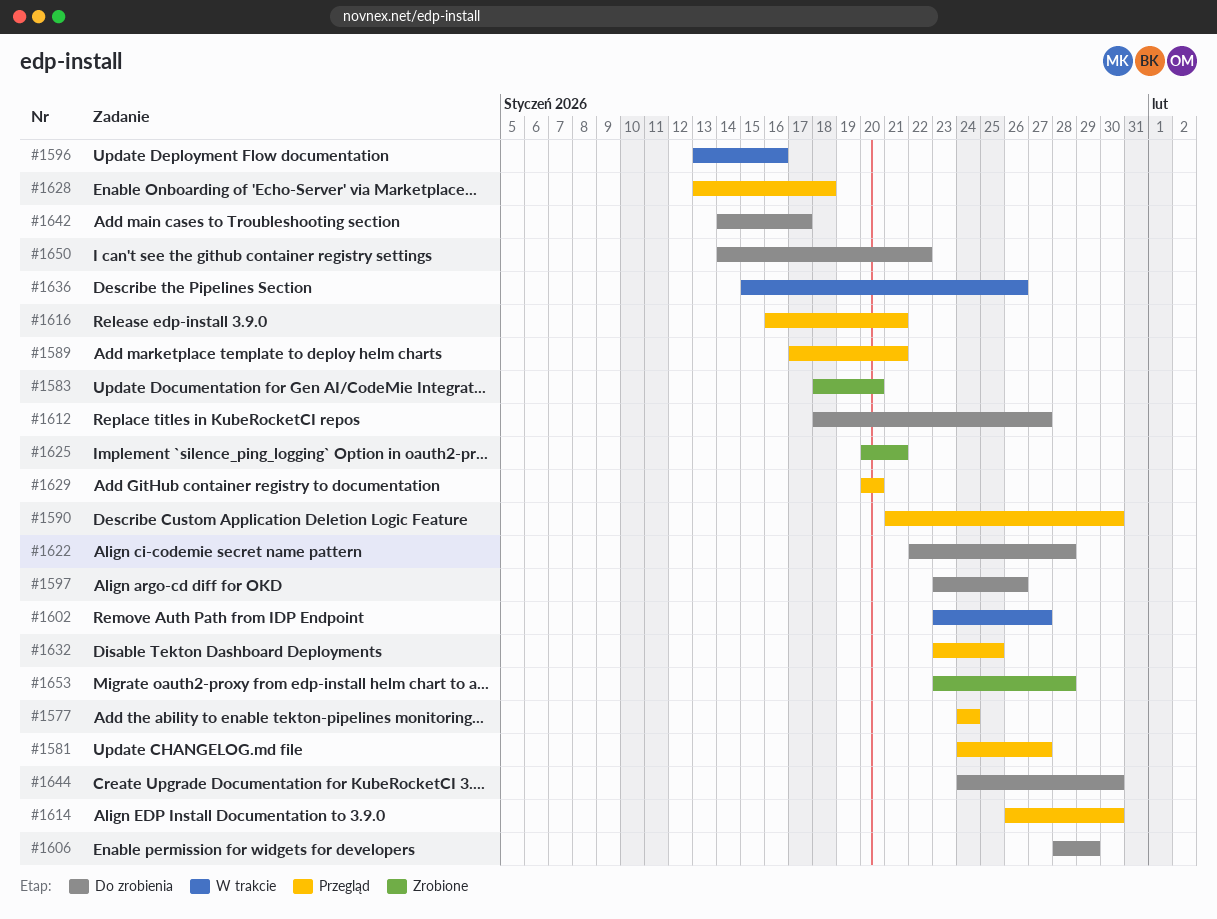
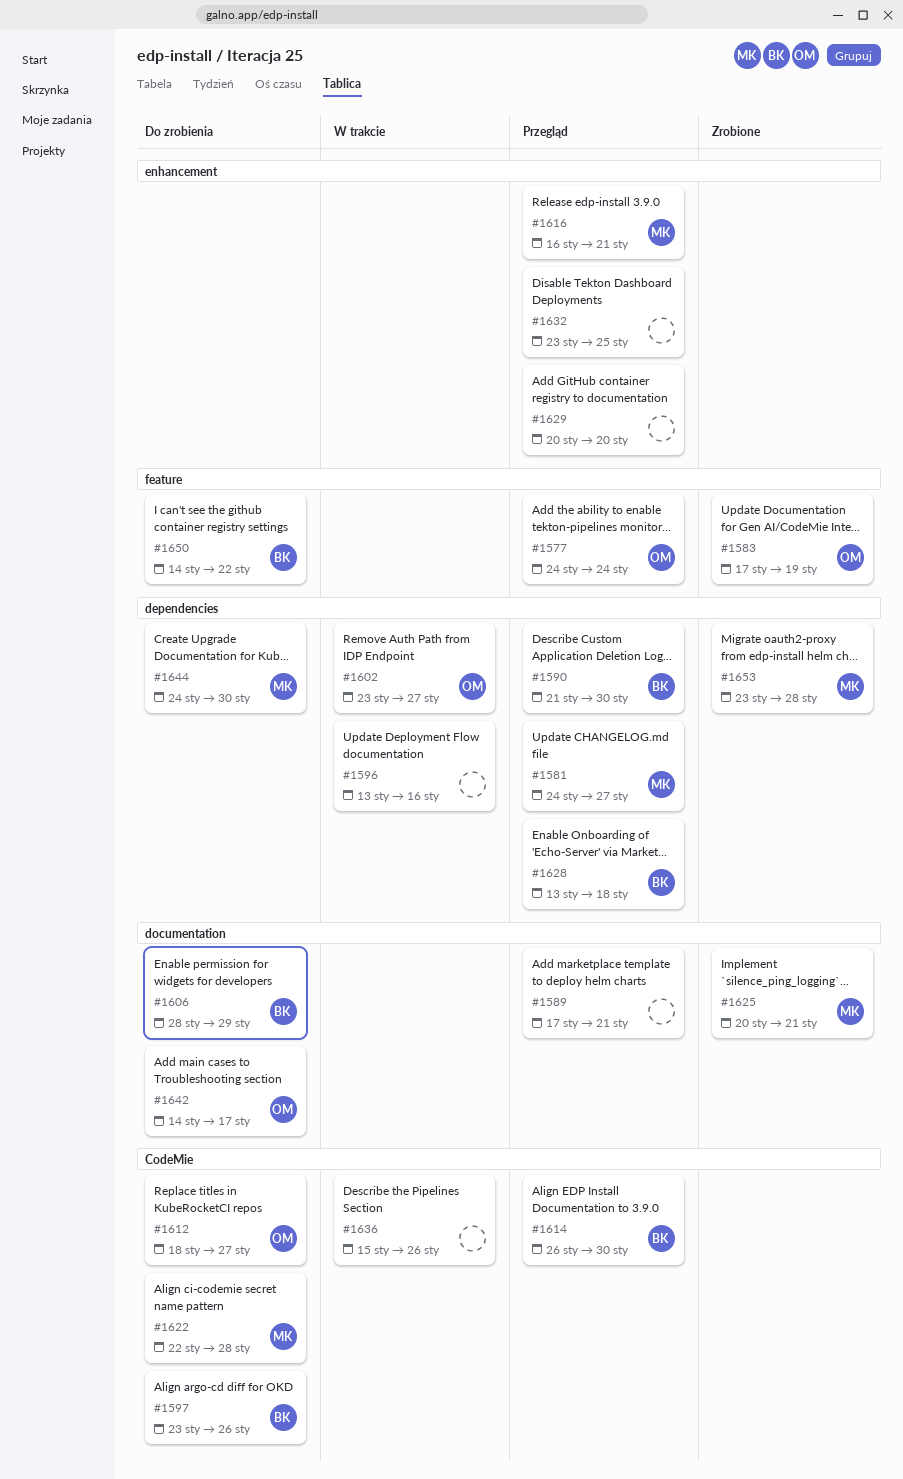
#1583, start: Jan 18 -> Jan 17
#1583, due: Jan 20 -> Jan 19

